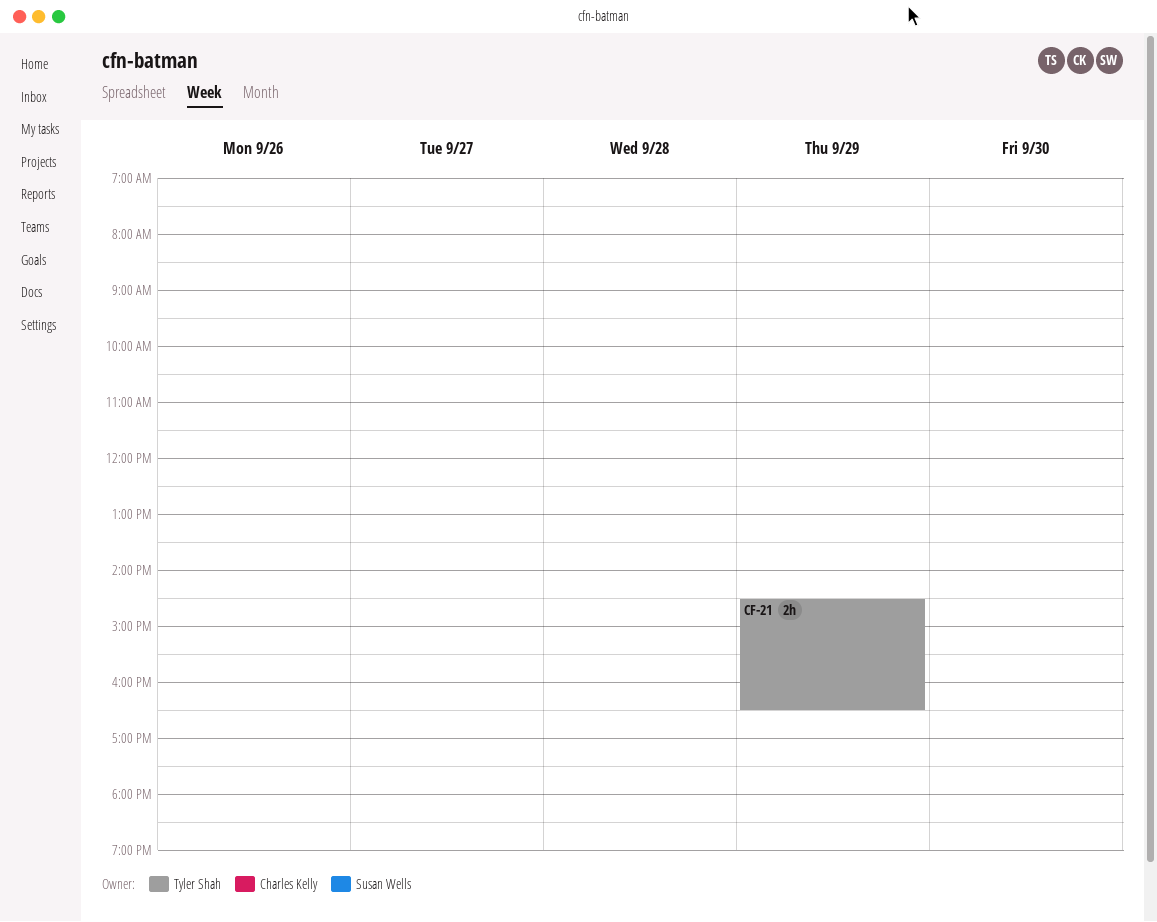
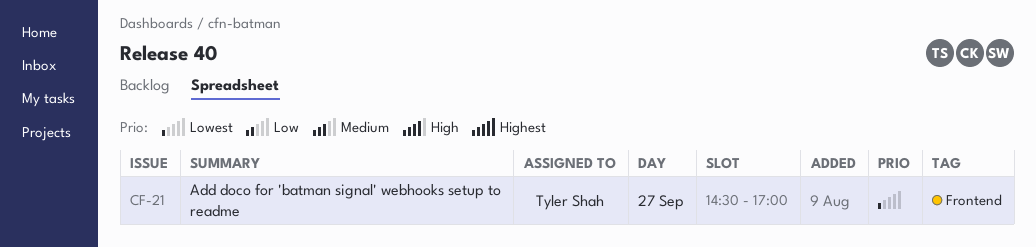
CF-21, day: Sep 29 -> Sep 27
CF-21, ends: 16:30 -> 17:00

